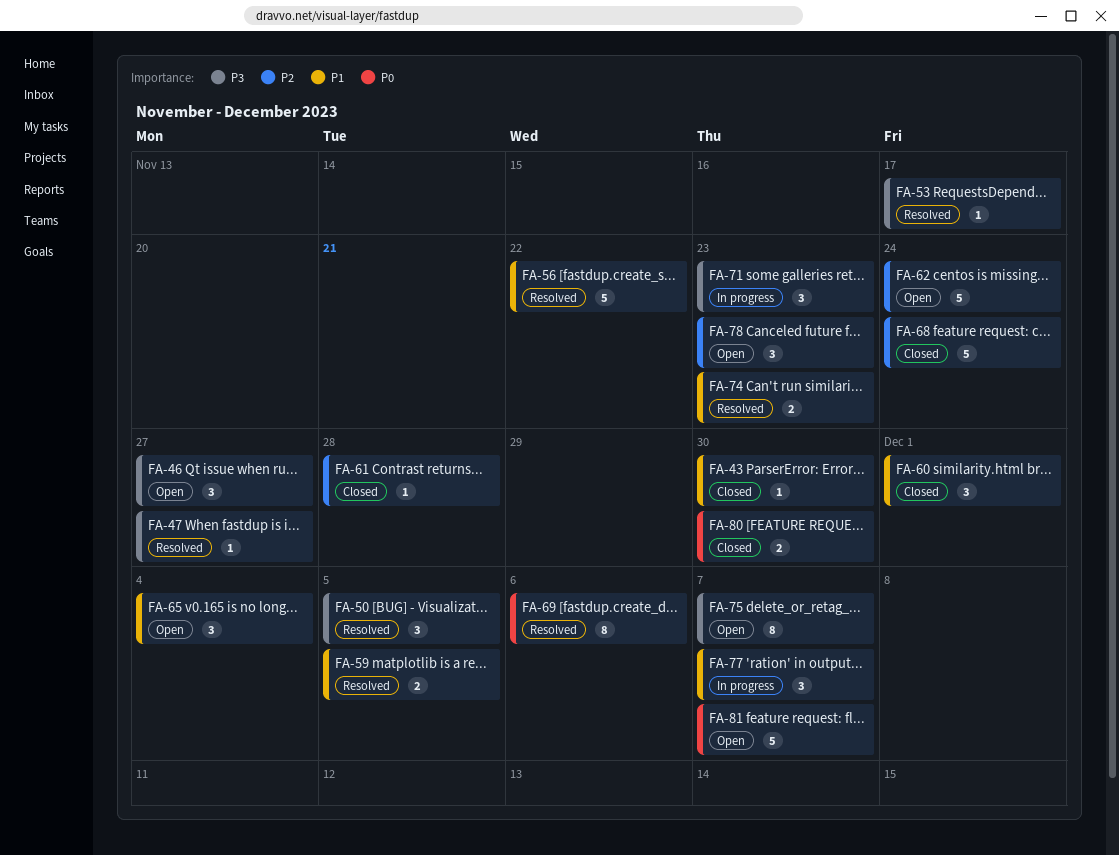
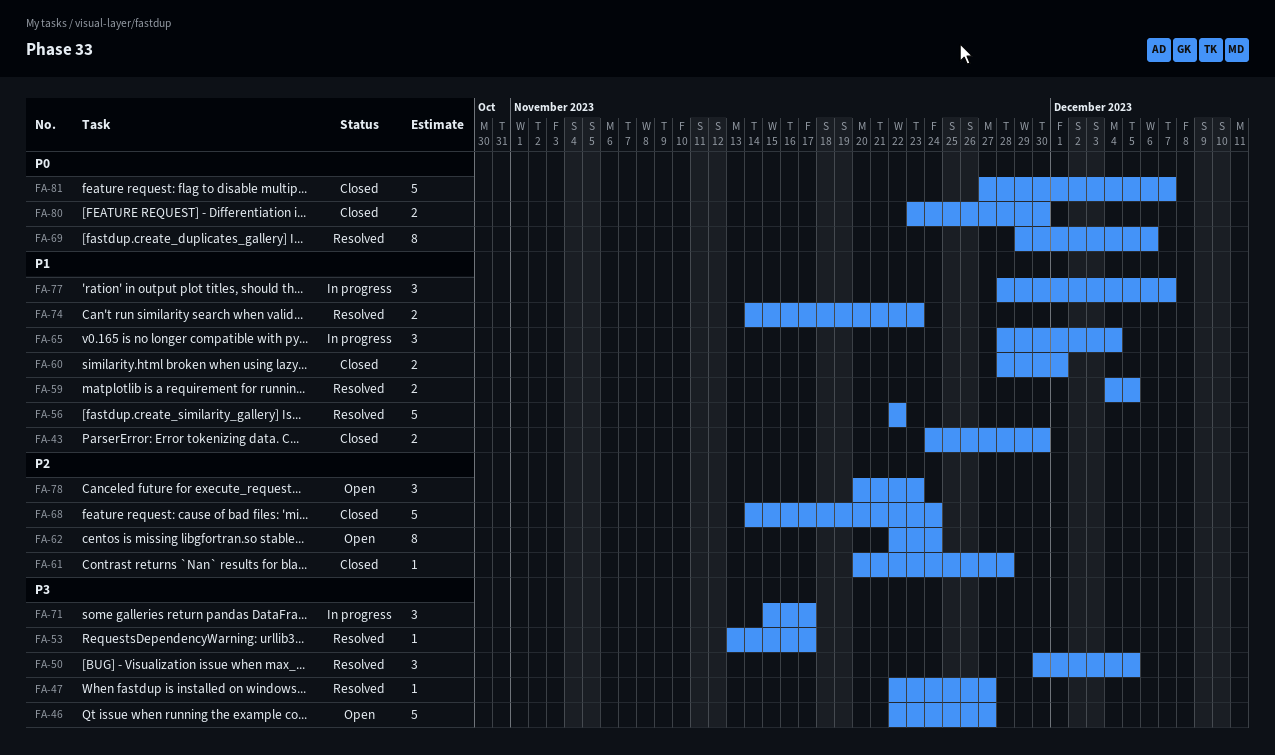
FA-43, estimate: 1 -> 2
FA-46, estimate: 3 -> 5
FA-60, estimate: 3 -> 2
FA-62, estimate: 5 -> 8
FA-65, status: Open -> In progress
FA-71, due: Nov 23 -> Nov 17
FA-75: present -> none
FA-81, status: Open -> Closed

